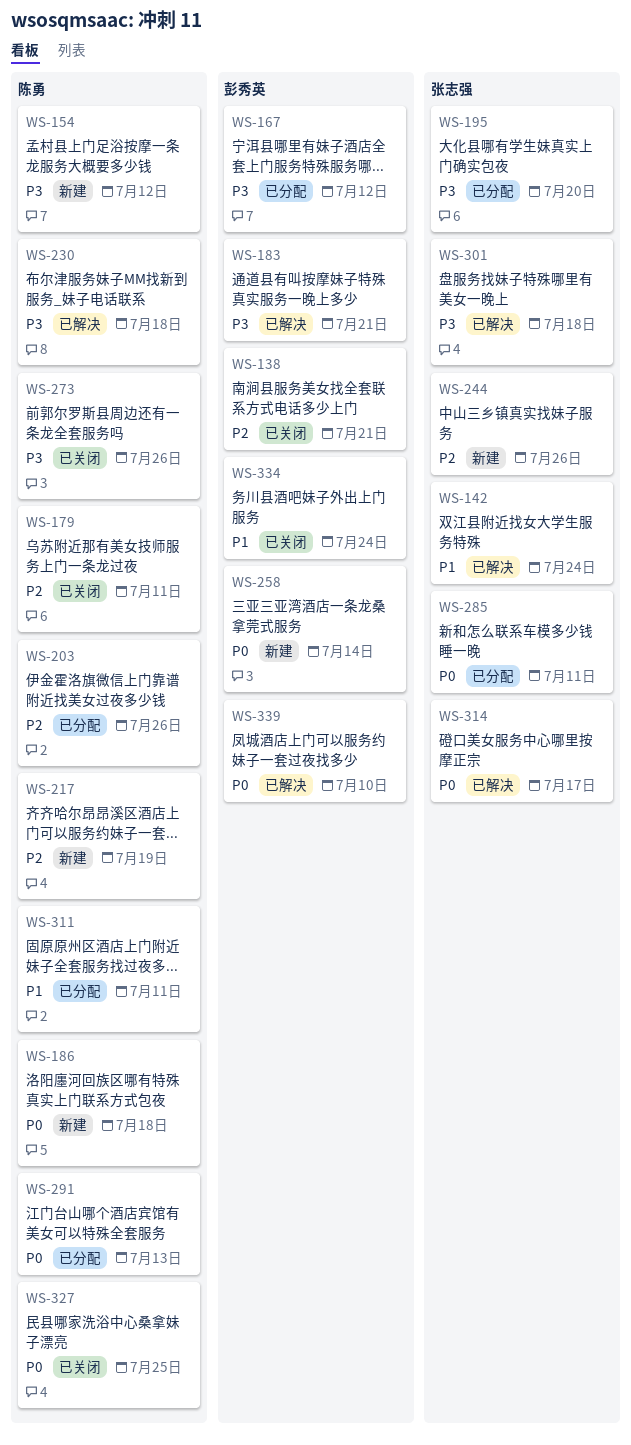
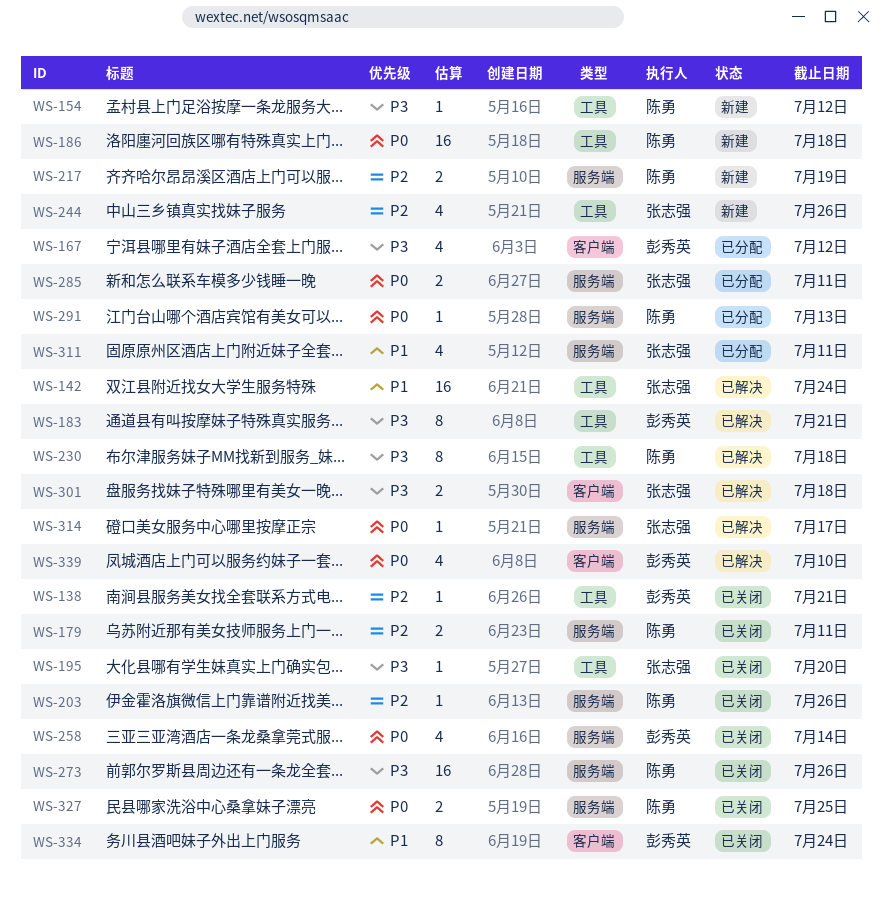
WS-195, status: 已分配 -> 已关闭
WS-203, status: 已分配 -> 已关闭
WS-258, status: 新建 -> 已关闭
WS-311, owner: 陈勇 -> 张志强

